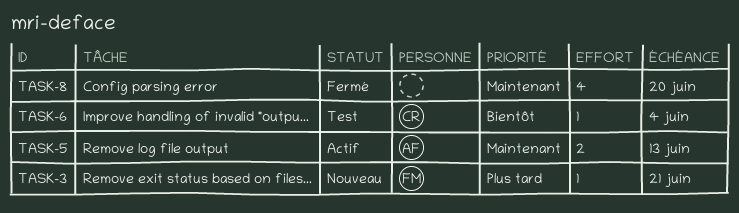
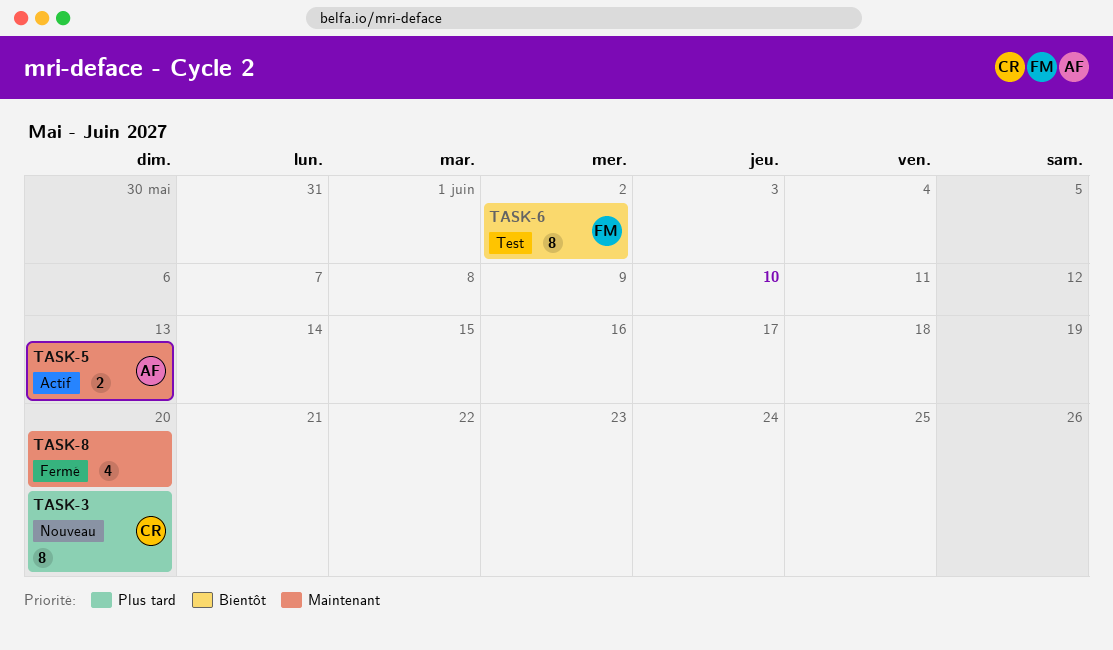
TASK-3, owner: FM -> CR
TASK-3, estimate: 1 -> 8
TASK-3, due: Jun 21 -> Jun 20
TASK-6, owner: CR -> FM
TASK-6, estimate: 1 -> 8
TASK-6, due: Jun 4 -> Jun 2

